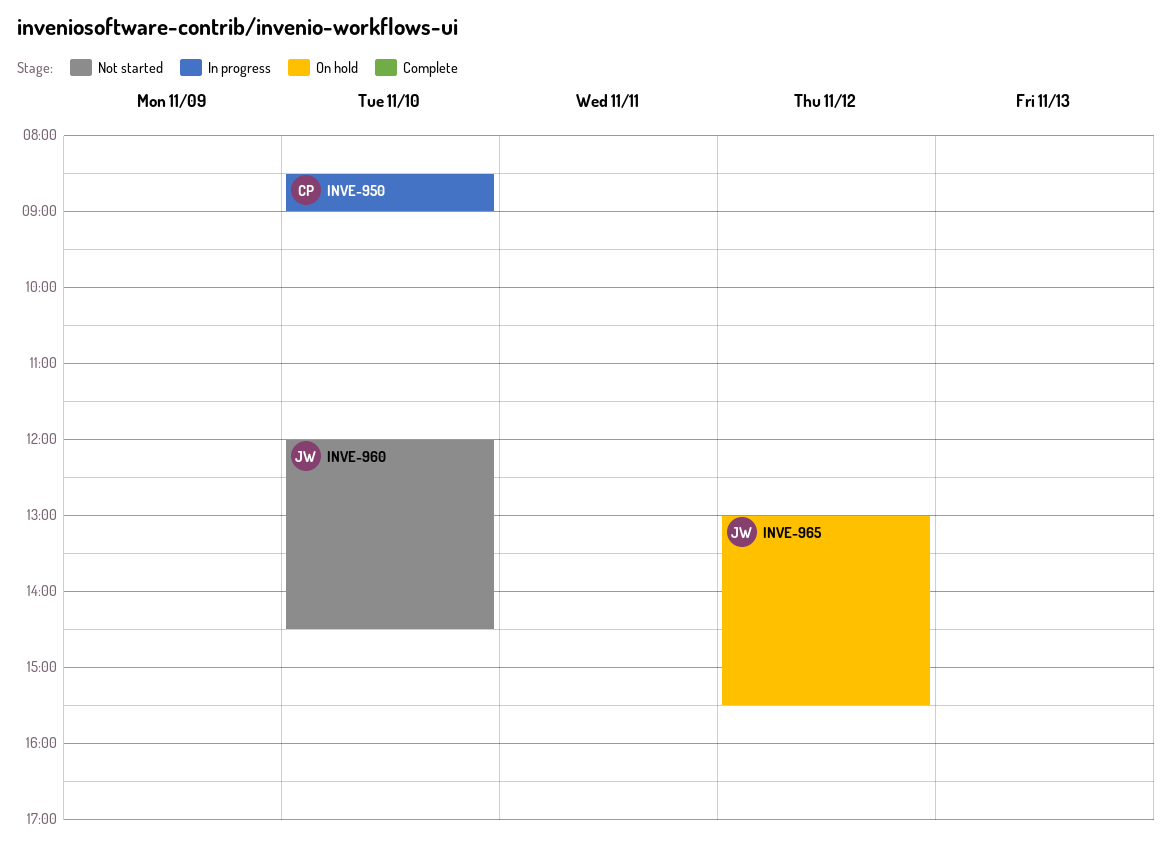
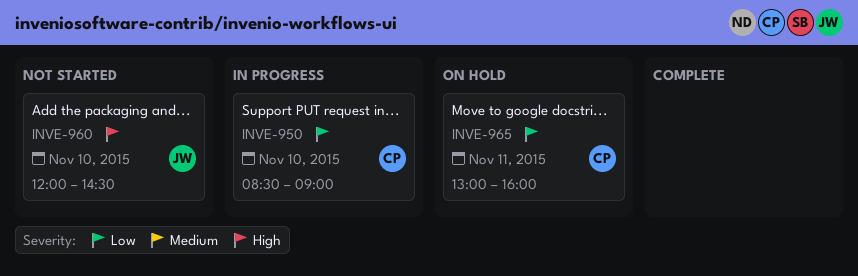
INVE-965, owner: JW -> CP
INVE-965, day: Nov 12 -> Nov 11
INVE-965, ends: 15:30 -> 16:00

